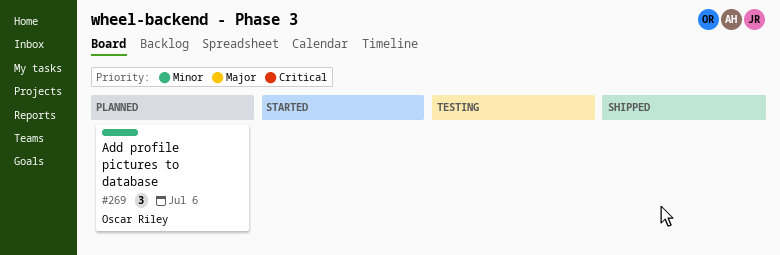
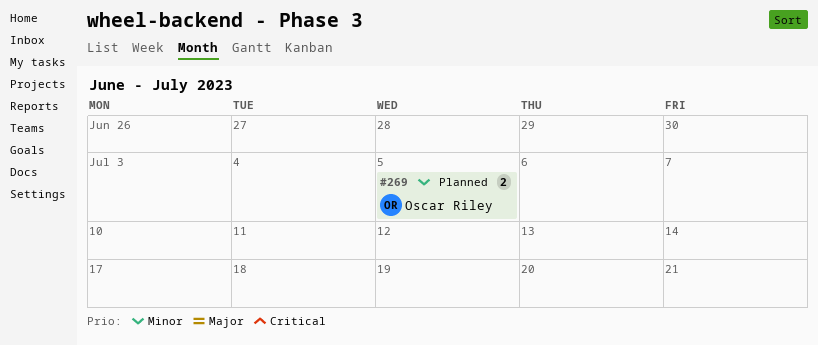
#269, estimate: 3 -> 2
#269, due: Jul 6 -> Jul 5

